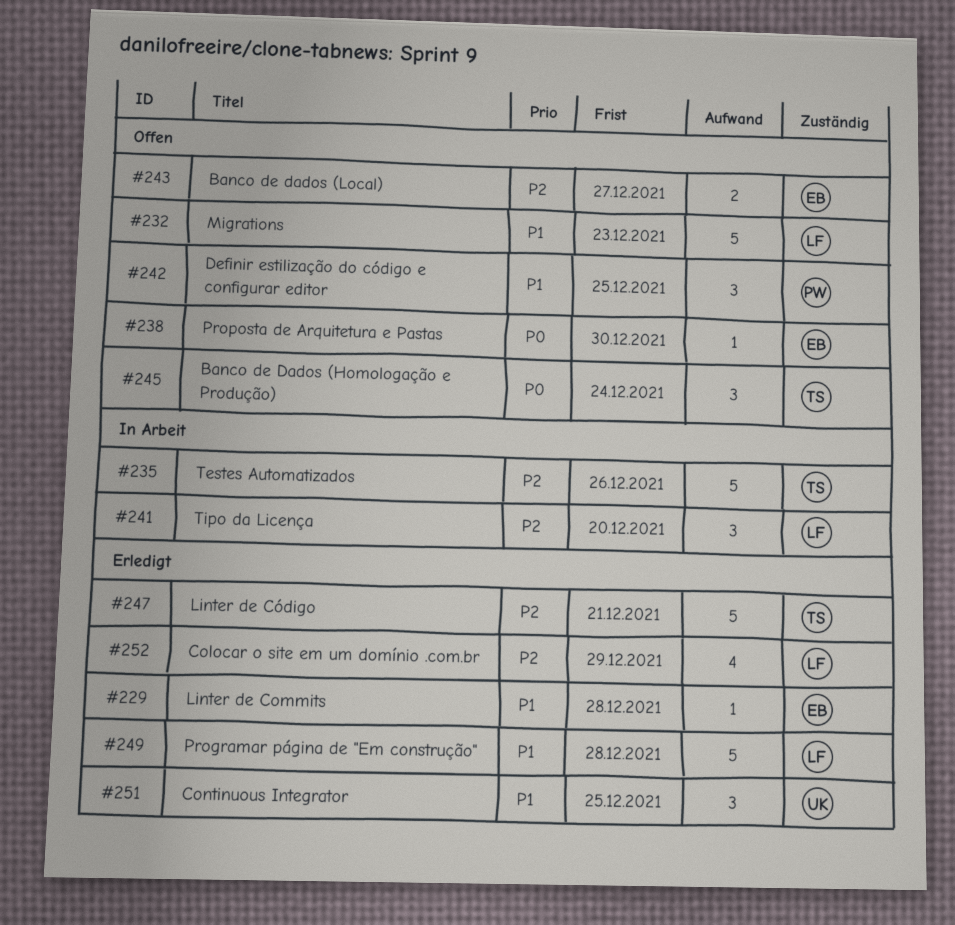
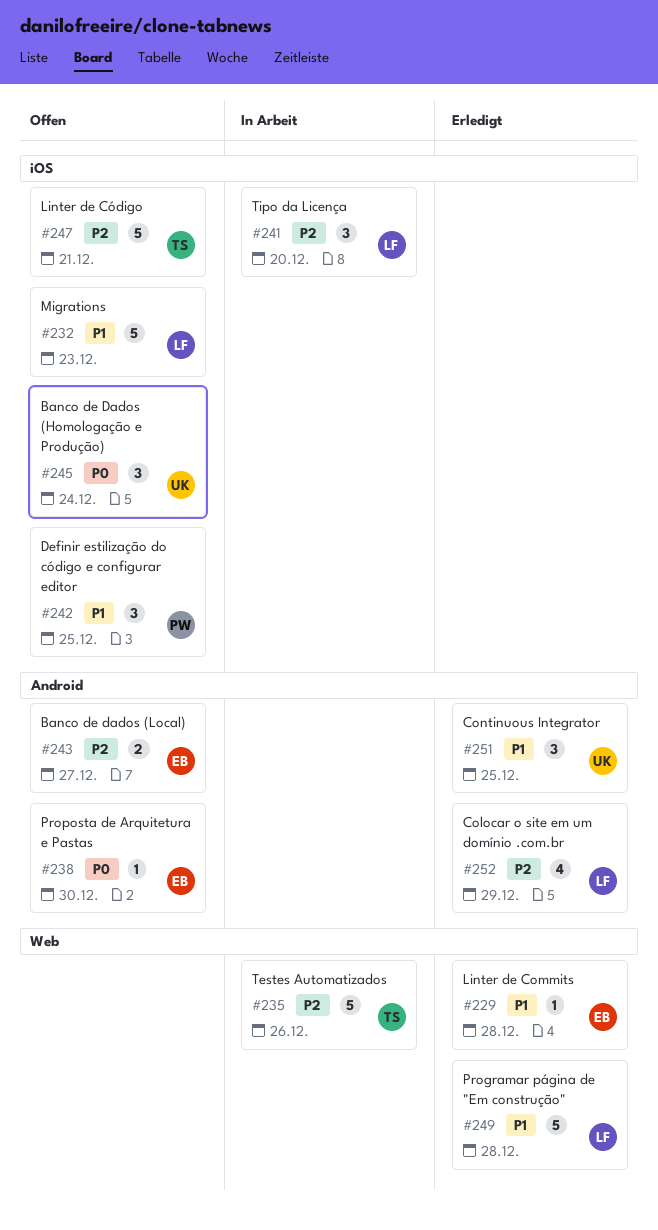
#245, owner: TS -> UK
#247, status: Erledigt -> Offen

